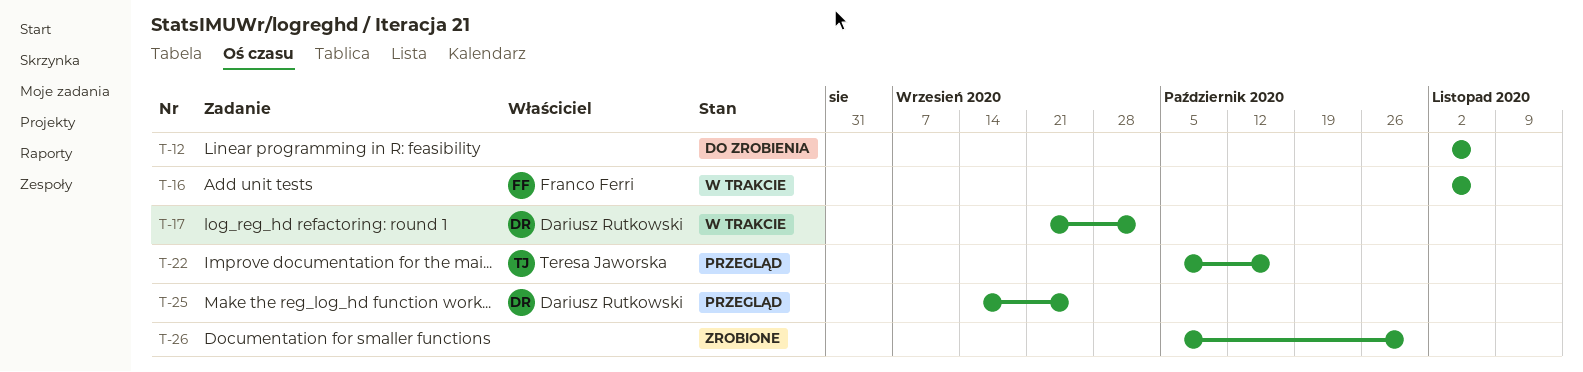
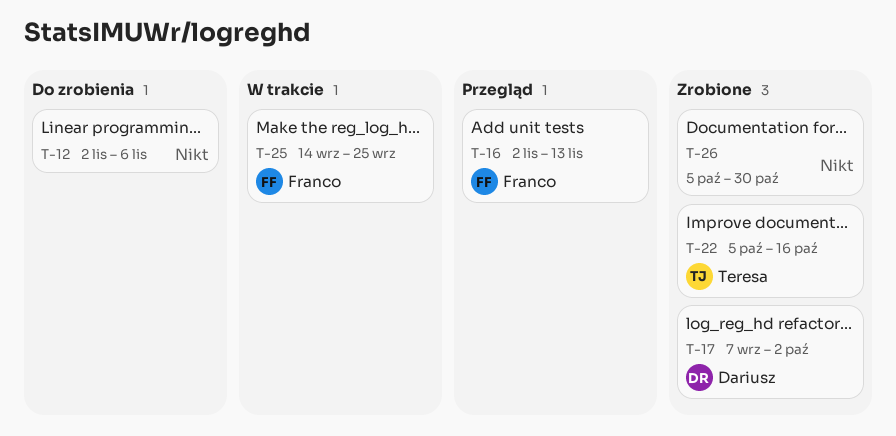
T-16, status: W trakcie -> Przegląd
T-16, due: Nov 6 -> Nov 13
T-17, status: W trakcie -> Zrobione
T-17, start: Sep 21 -> Sep 7
T-22, status: Przegląd -> Zrobione
T-25, status: Przegląd -> W trakcie
T-25, owner: Dariusz Rutkowski -> Franco Ferri

